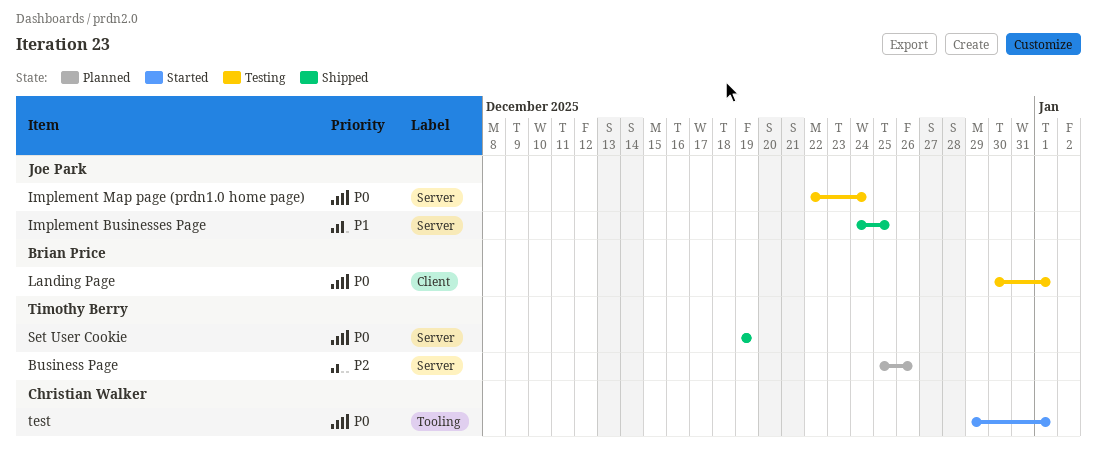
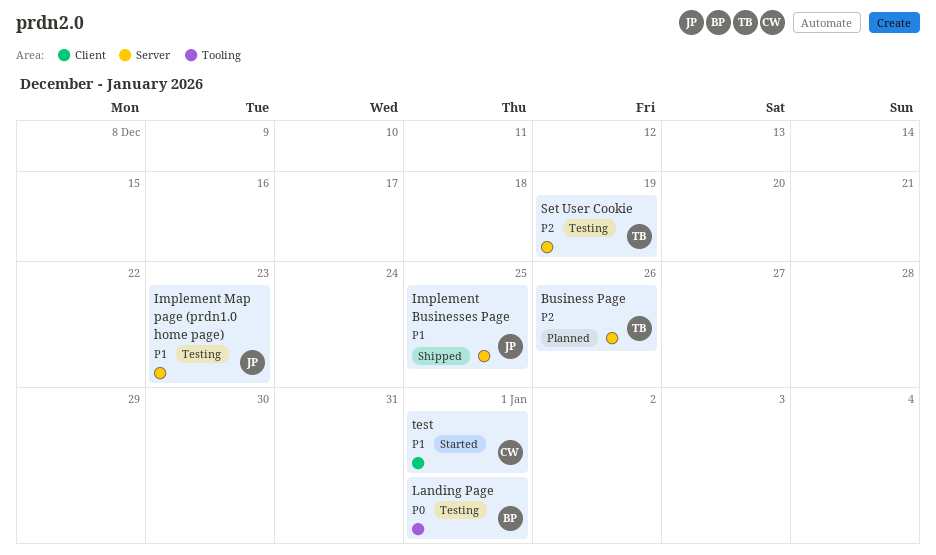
Implement Map page (prdn1.0 home page), priority: P0 -> P1
Implement Map page (prdn1.0 home page), due: Dec 24 -> Dec 23
Landing Page, label: Client -> Tooling
Set User Cookie, status: Shipped -> Testing
Set User Cookie, priority: P0 -> P2
test, priority: P0 -> P1
test, label: Tooling -> Client

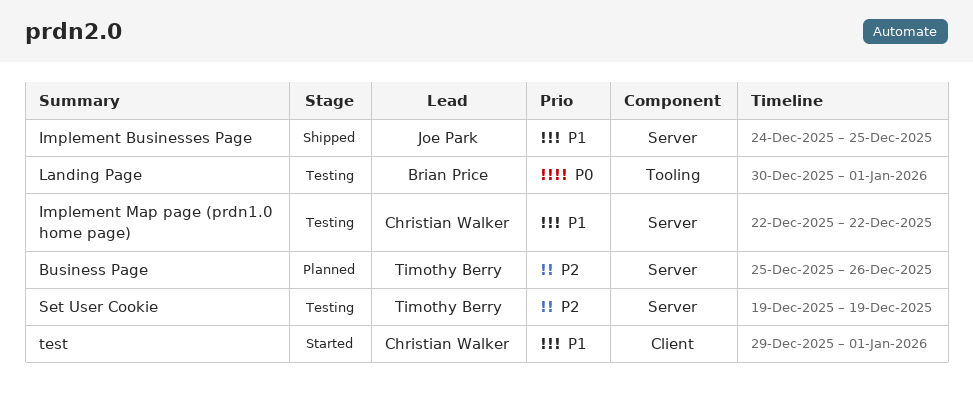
Implement Map page (prdn1.0 home page), owner: Joe Park -> Christian Walker
Implement Map page (prdn1.0 home page), due: Dec 23 -> Dec 22

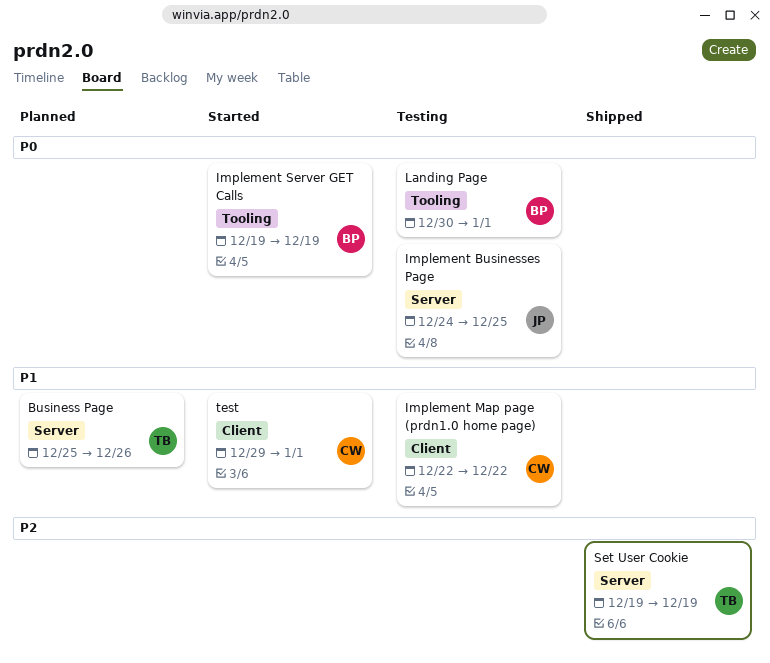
Business Page, priority: P2 -> P1
Implement Businesses Page, status: Shipped -> Testing
Implement Businesses Page, priority: P1 -> P0
Implement Map page (prdn1.0 home page), label: Server -> Client
Implement Server GET Calls: none -> present
Set User Cookie, status: Testing -> Shipped

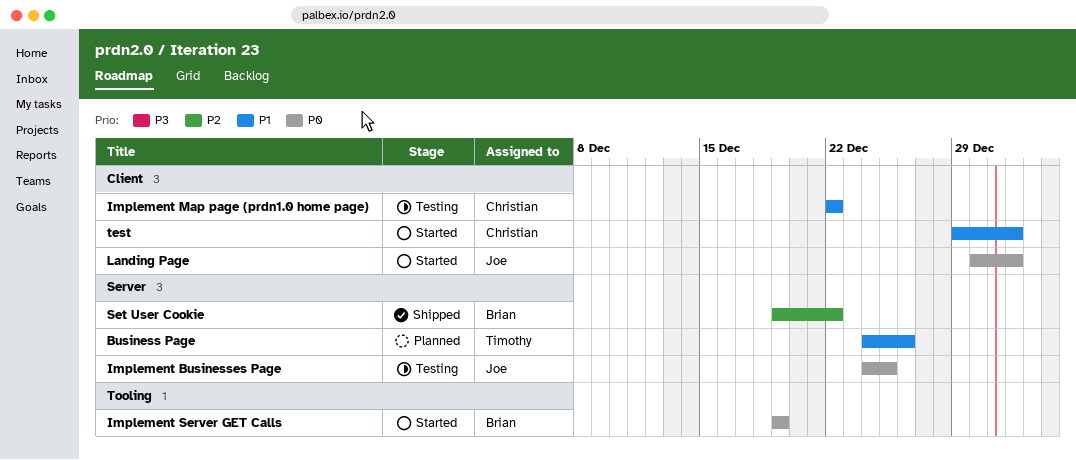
Business Page, start: Dec 25 -> Dec 24
Landing Page, status: Testing -> Started
Landing Page, owner: Brian -> Joe
Landing Page, label: Tooling -> Client
Set User Cookie, owner: Timothy -> Brian
Set User Cookie, due: Dec 19 -> Dec 22

